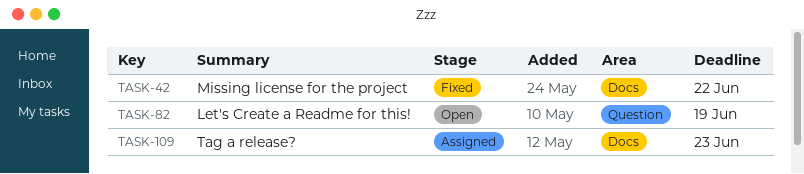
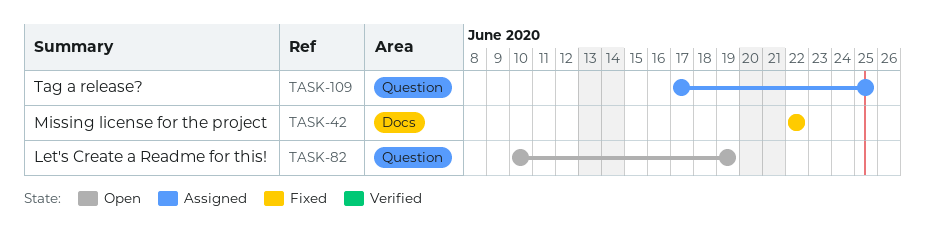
TASK-109, label: Docs -> Question
TASK-109, due: Jun 23 -> Jun 25

